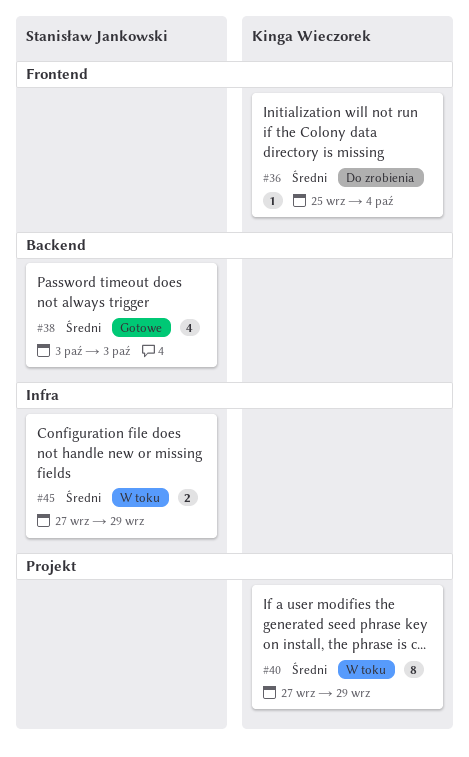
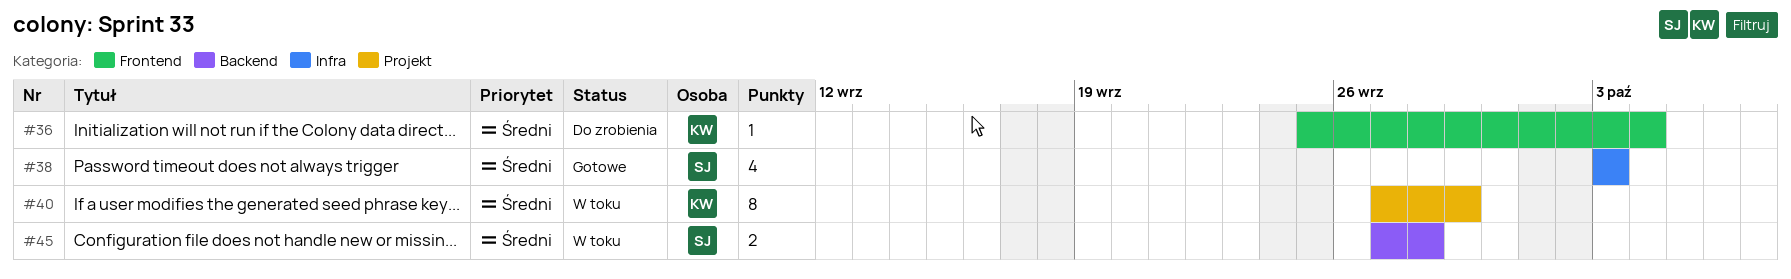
#38, label: Backend -> Infra
#45, label: Infra -> Backend
#45, due: Sep 29 -> Sep 28

